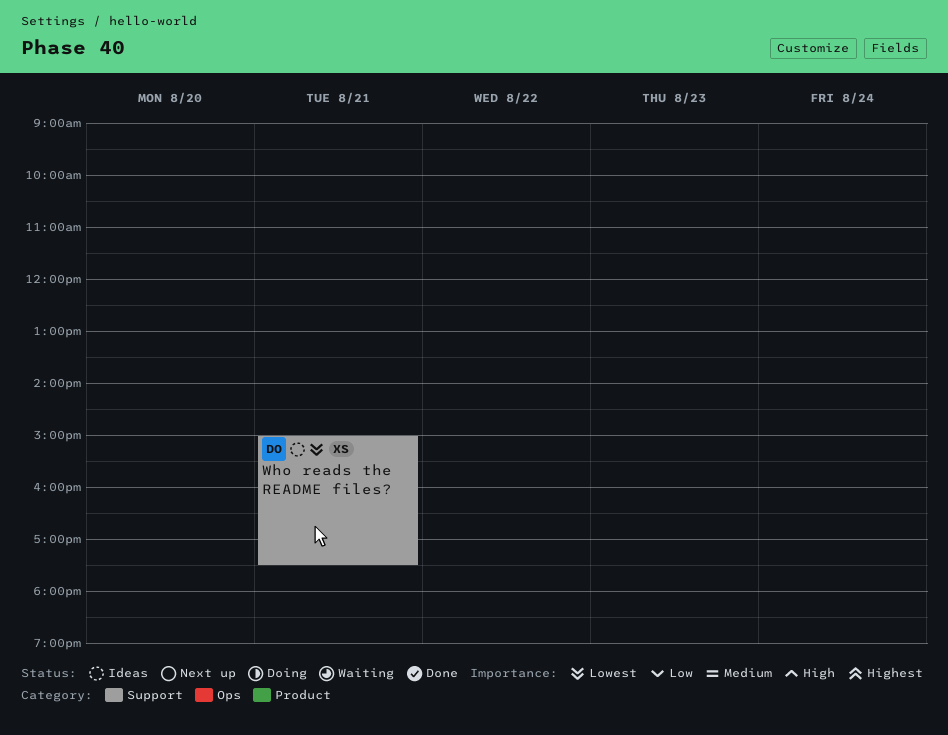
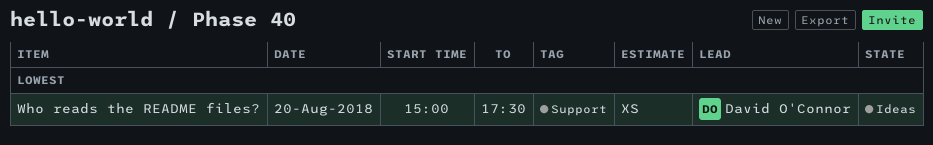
Who reads the README files?, day: Aug 21 -> Aug 20

